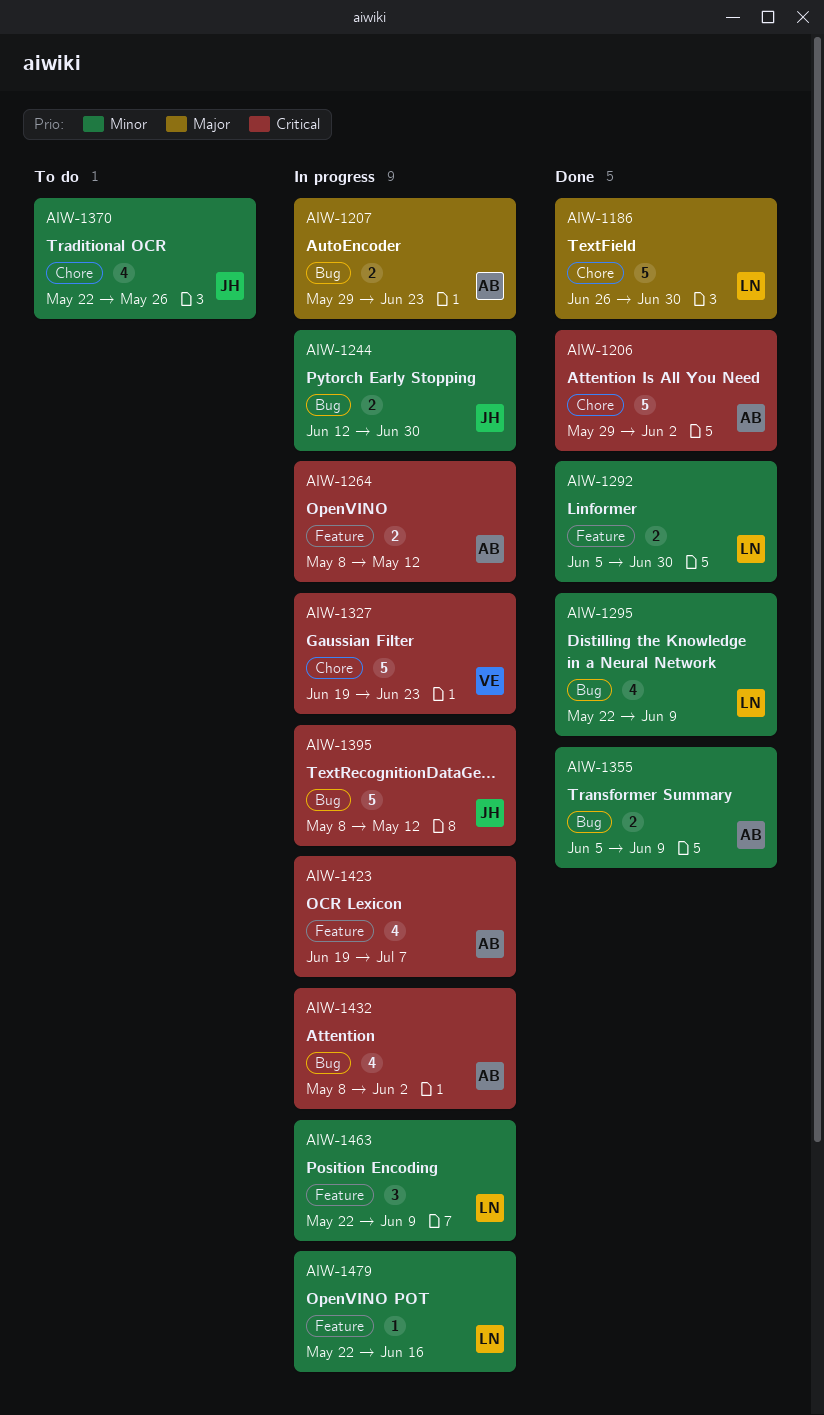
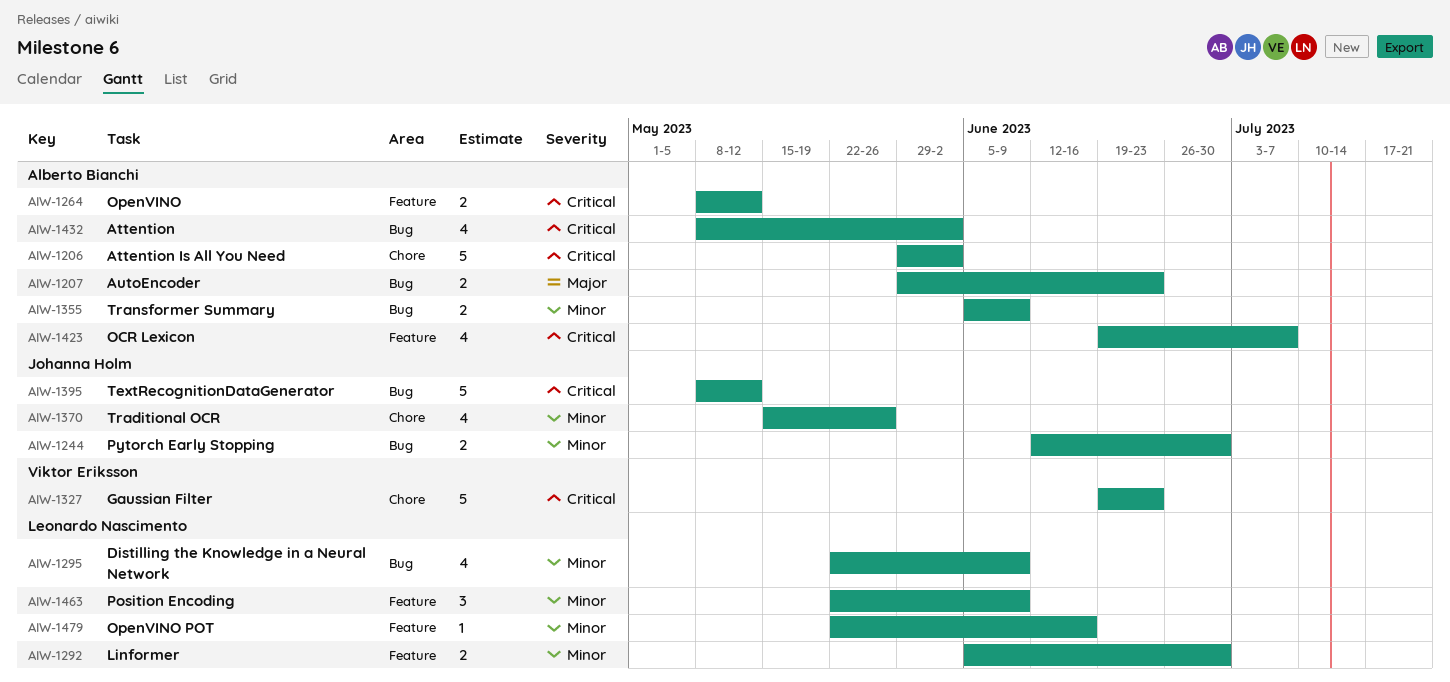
AIW-1186: present -> none
AIW-1370, start: May 22 -> May 15

